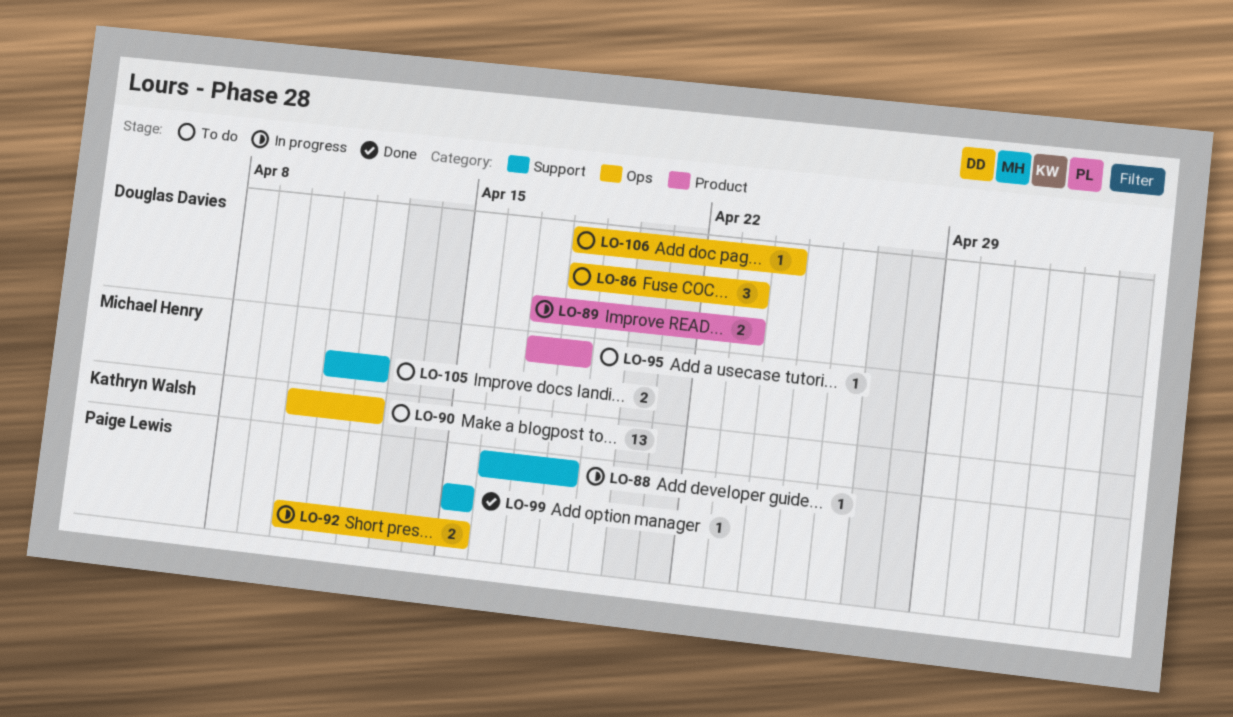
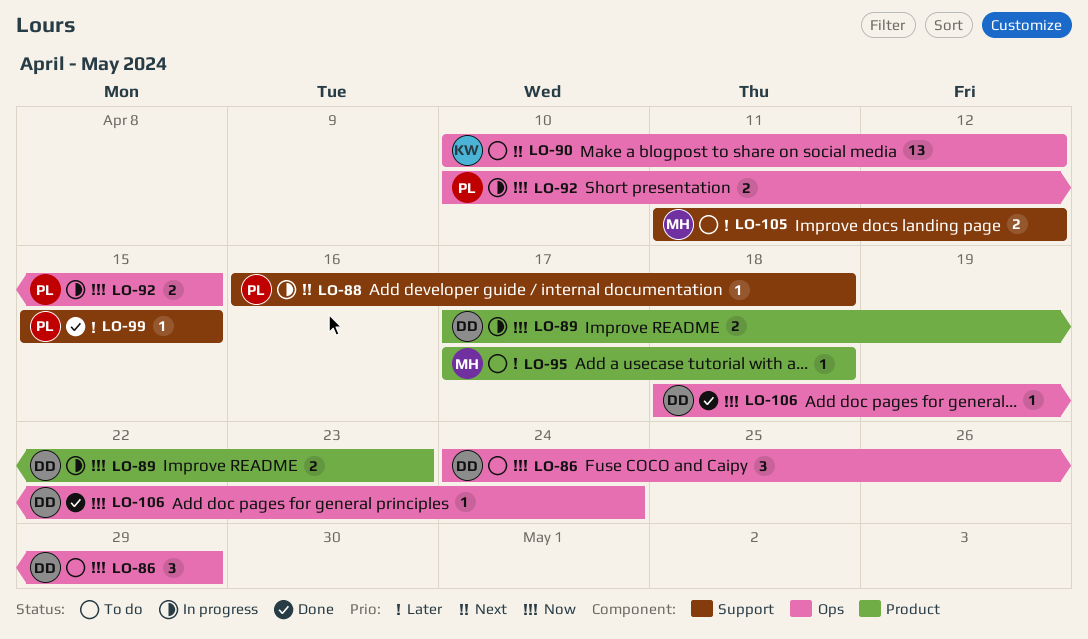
LO-86, start: Apr 18 -> Apr 24
LO-86, due: Apr 23 -> Apr 29
LO-106, status: To do -> Done

